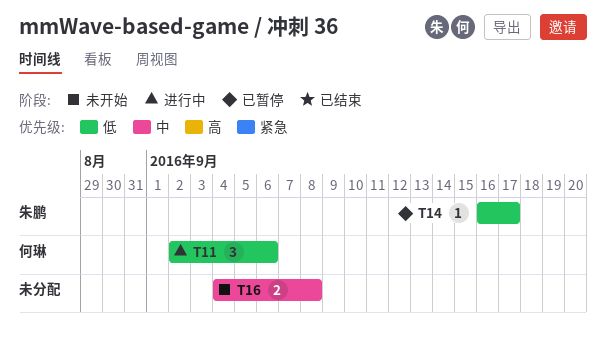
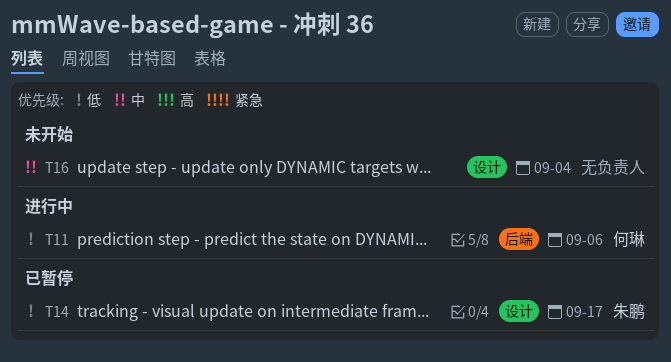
T16, due: Sep 8 -> Sep 4

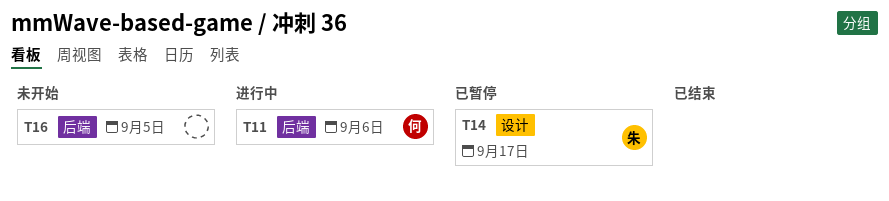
T16, label: 设计 -> 后端
T16, due: Sep 4 -> Sep 5

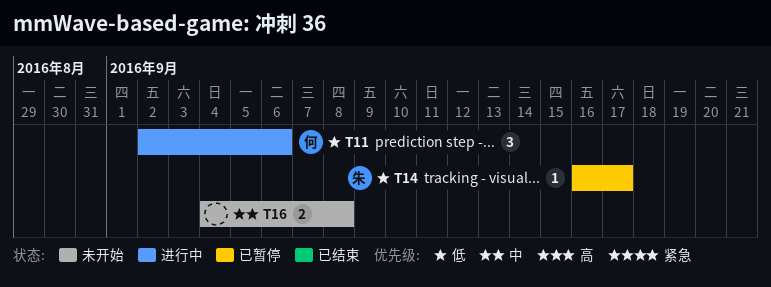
T16, due: Sep 5 -> Sep 8

